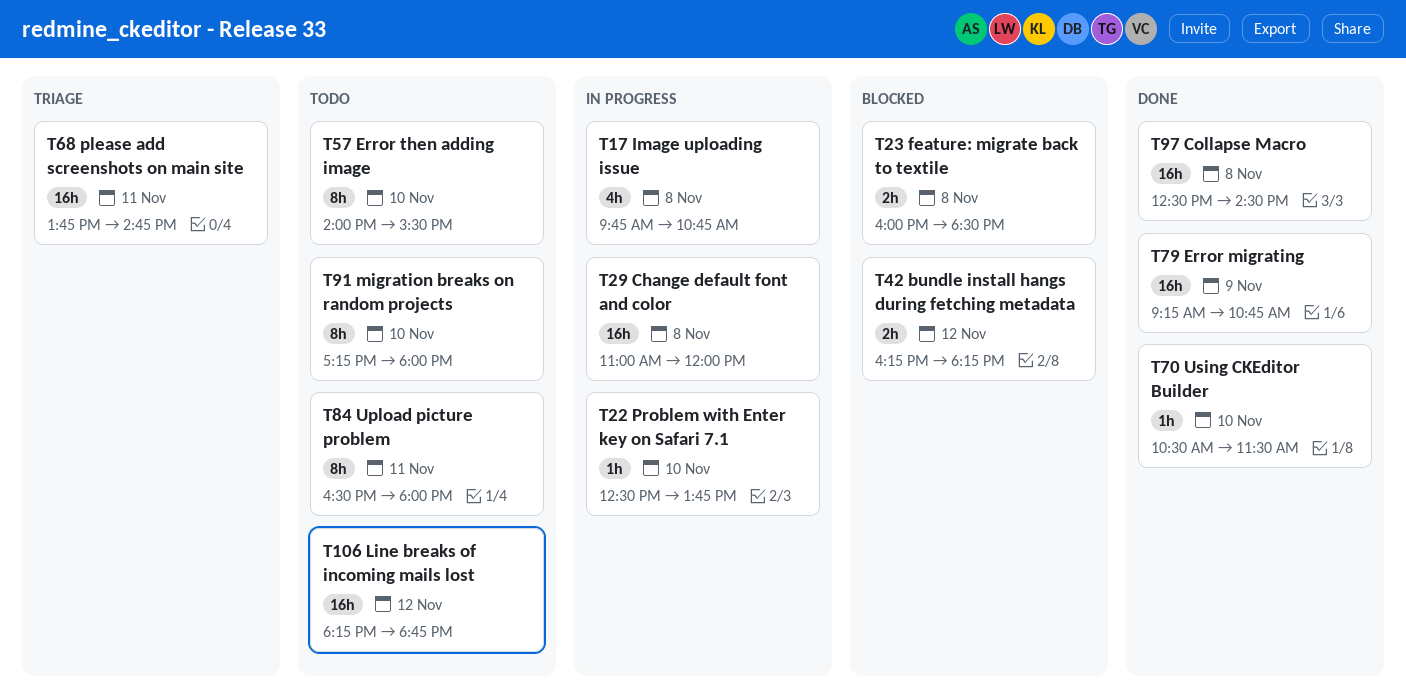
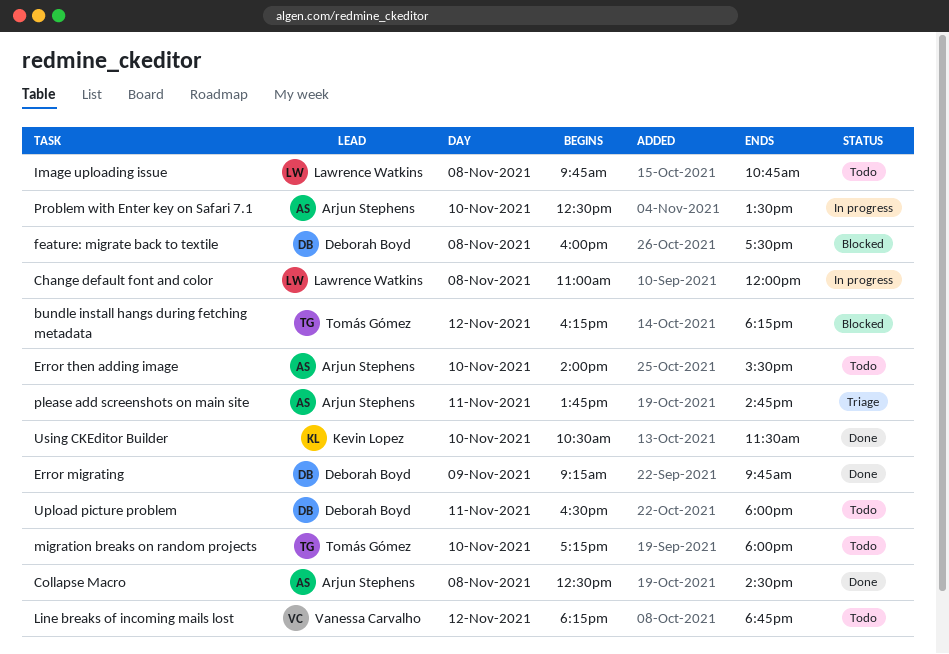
Error migrating, ends: 10:45 -> 09:45
feature: migrate back to textile, ends: 18:30 -> 17:30
Image uploading issue, status: In progress -> Todo
Problem with Enter key on Safari 7.1, ends: 13:45 -> 13:30

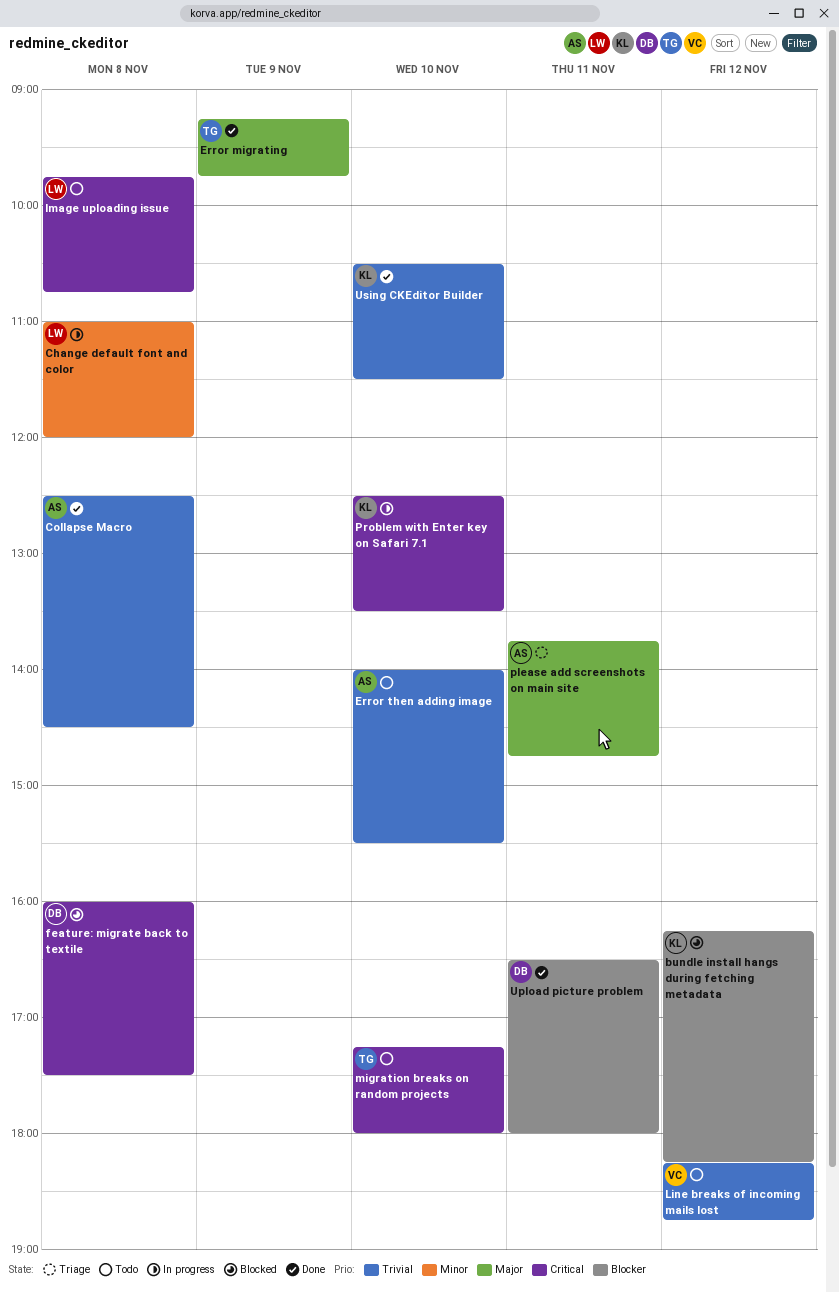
bundle install hangs during fetching metadata, owner: Tomás Gómez -> Kevin Lopez
Error migrating, owner: Deborah Boyd -> Tomás Gómez
Problem with Enter key on Safari 7.1, owner: Arjun Stephens -> Kevin Lopez
Upload picture problem, status: Todo -> Done

